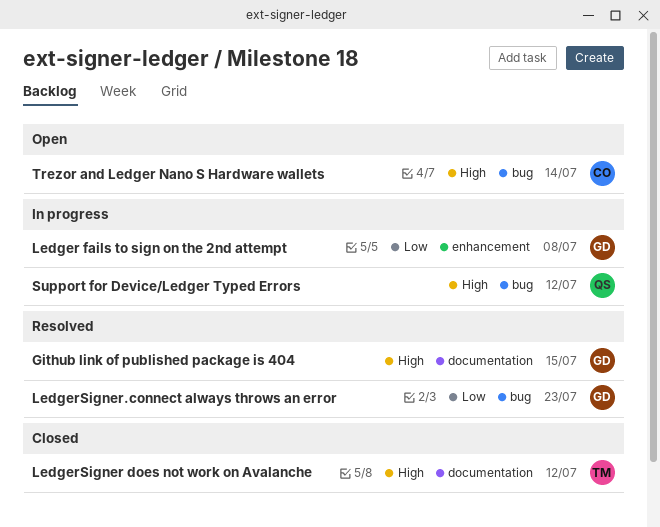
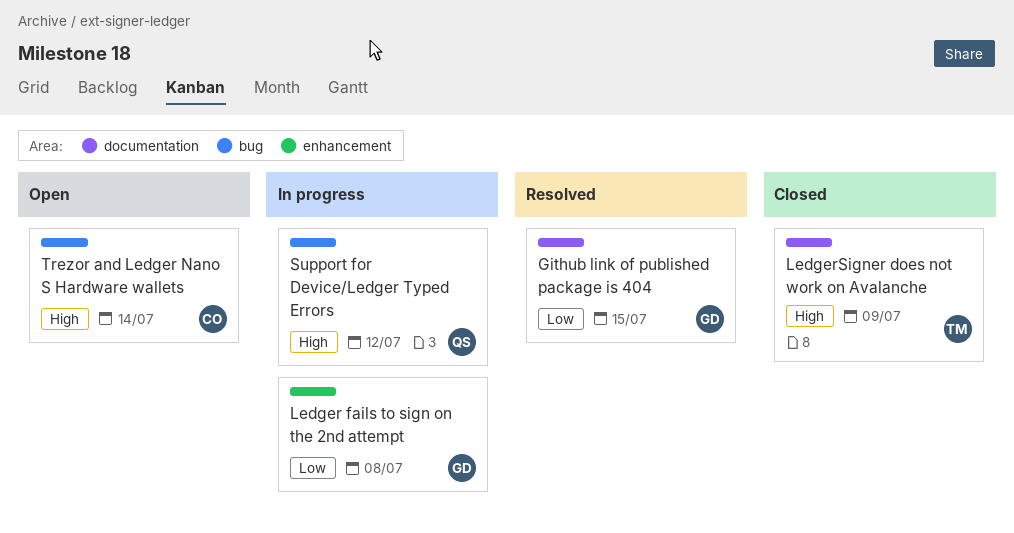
Github link of published package is 404, priority: High -> Low
LedgerSigner does not work on Avalanche, due: Jul 12 -> Jul 9
LedgerSigner.connect always throws an error: present -> none

